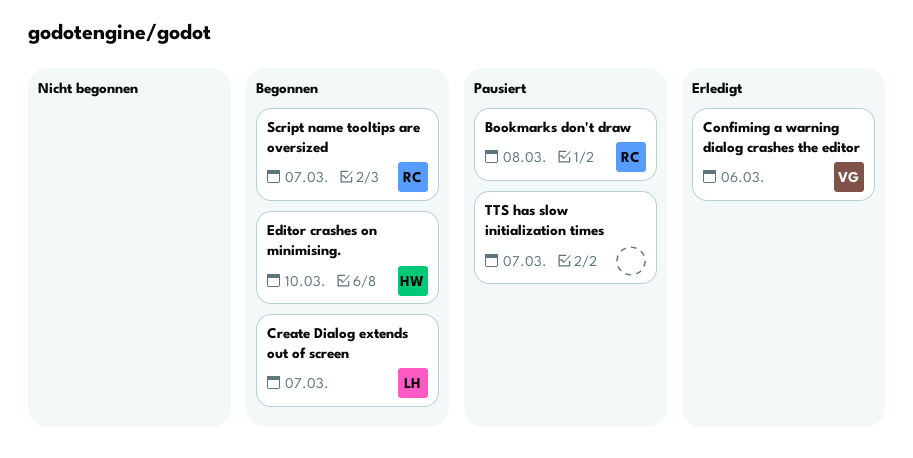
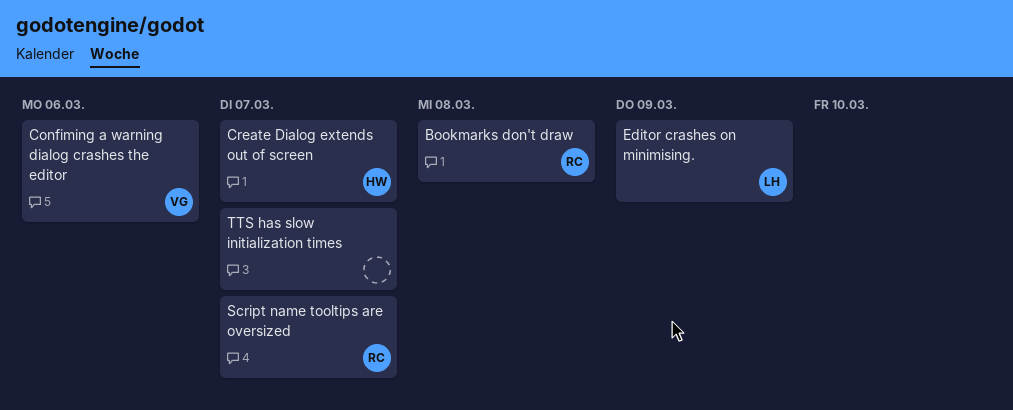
Create Dialog extends out of screen, owner: LH -> HW
Editor crashes on minimising., owner: HW -> LH
Editor crashes on minimising., due: Mar 10 -> Mar 9

